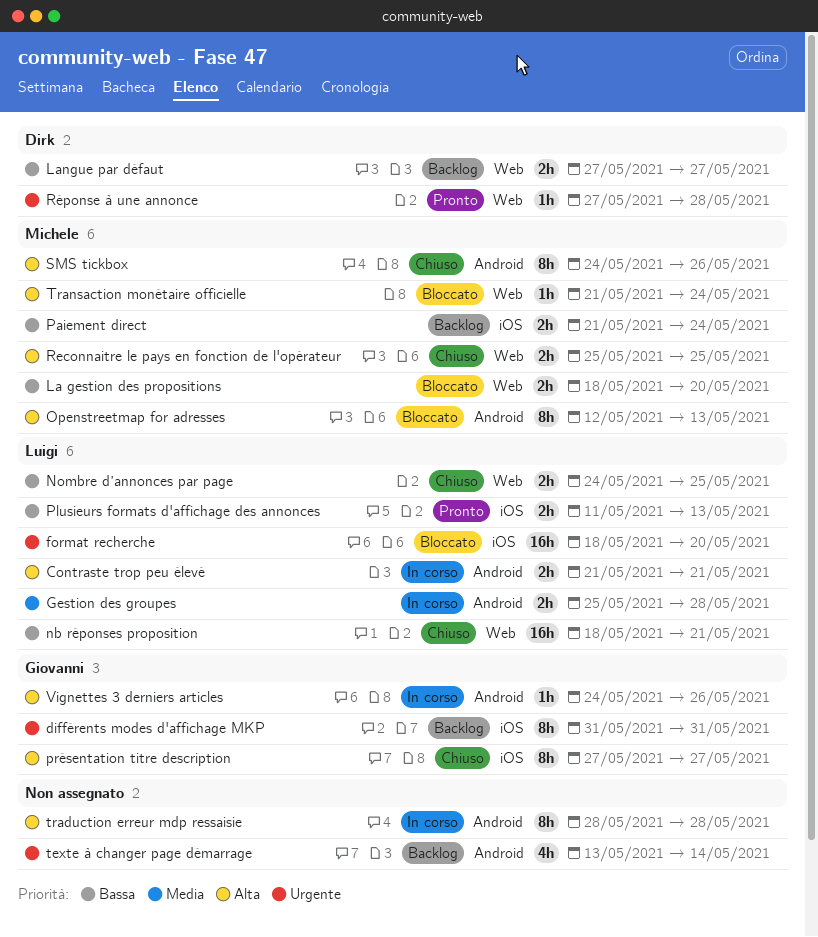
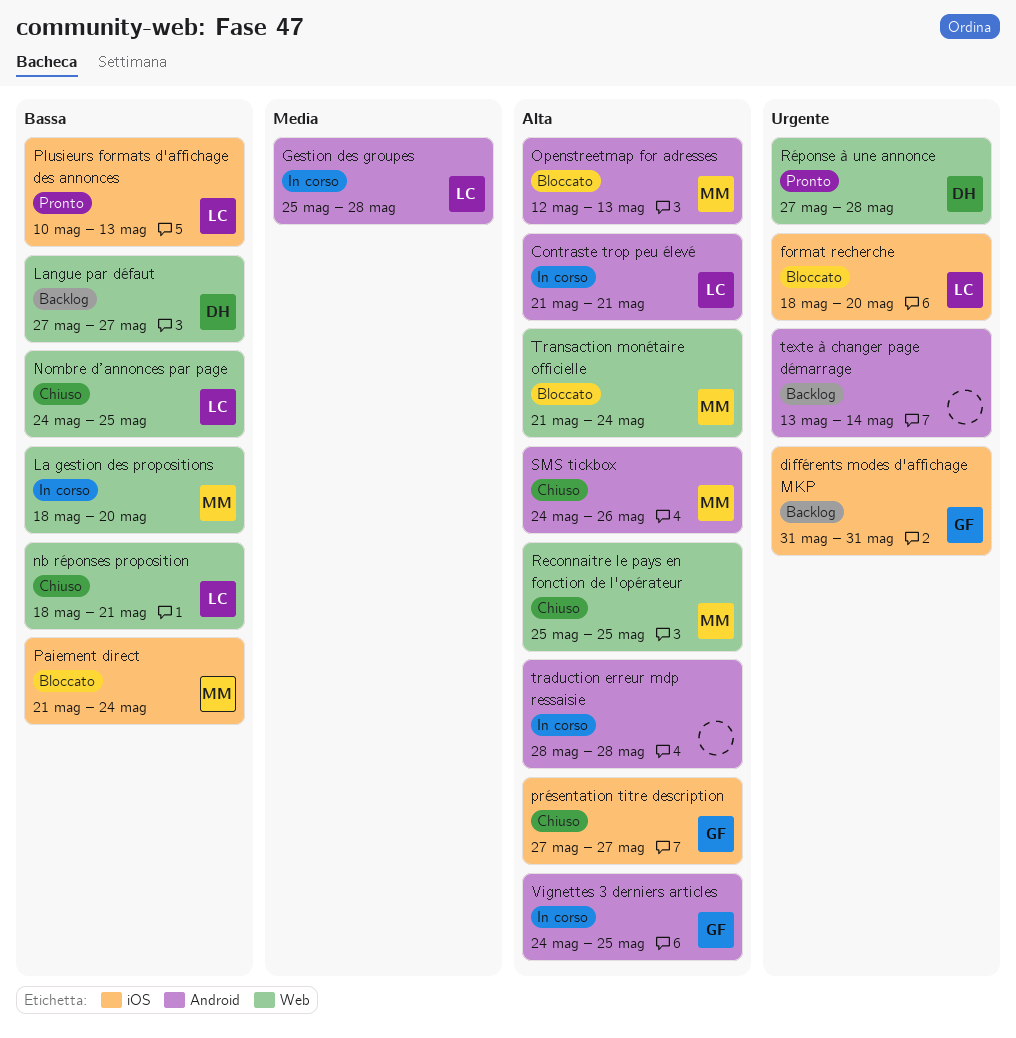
La gestion des propositions, status: Bloccato -> In corso
Paiement direct, status: Backlog -> Bloccato
Plusieurs formats d'affichage des annonces, start: May 11 -> May 10
Vignettes 3 derniers articles, due: May 26 -> May 25

